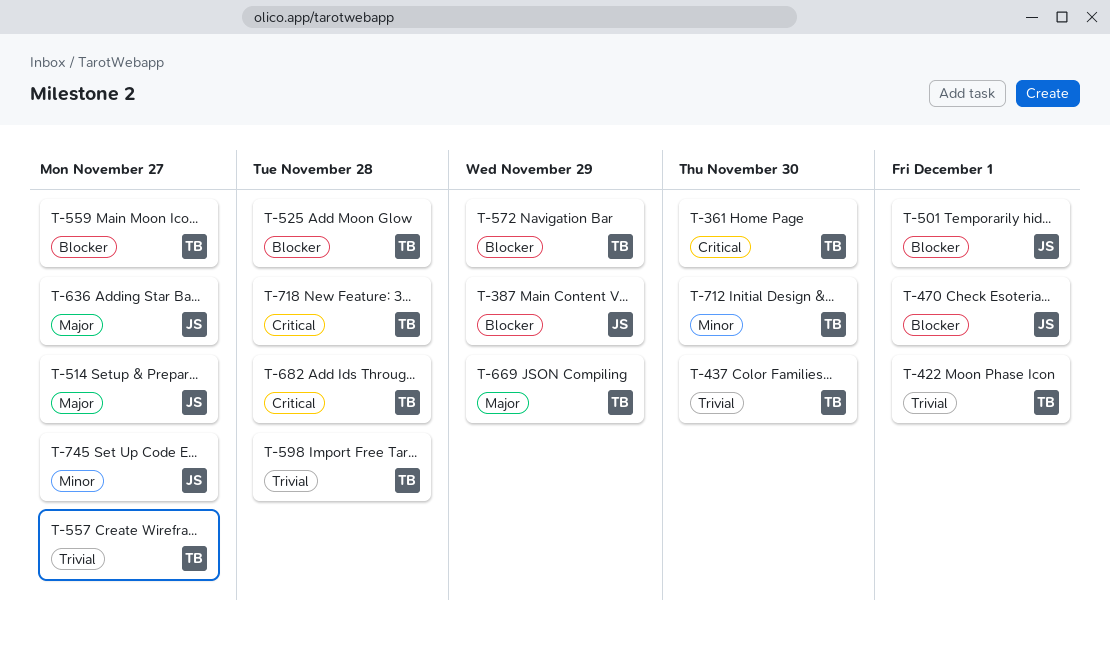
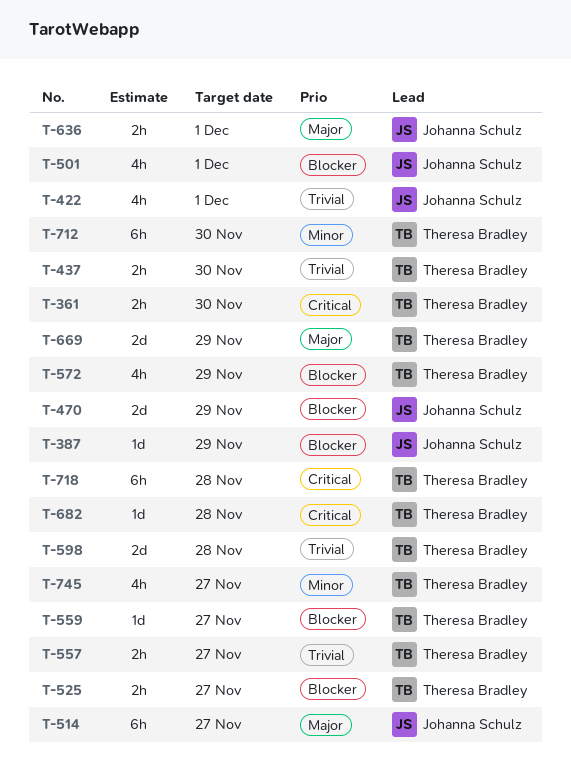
T-422, owner: Theresa Bradley -> Johanna Schulz
T-470, due: Dec 1 -> Nov 29
T-525, due: Nov 28 -> Nov 27
T-636, due: Nov 27 -> Dec 1
T-745, owner: Johanna Schulz -> Theresa Bradley

